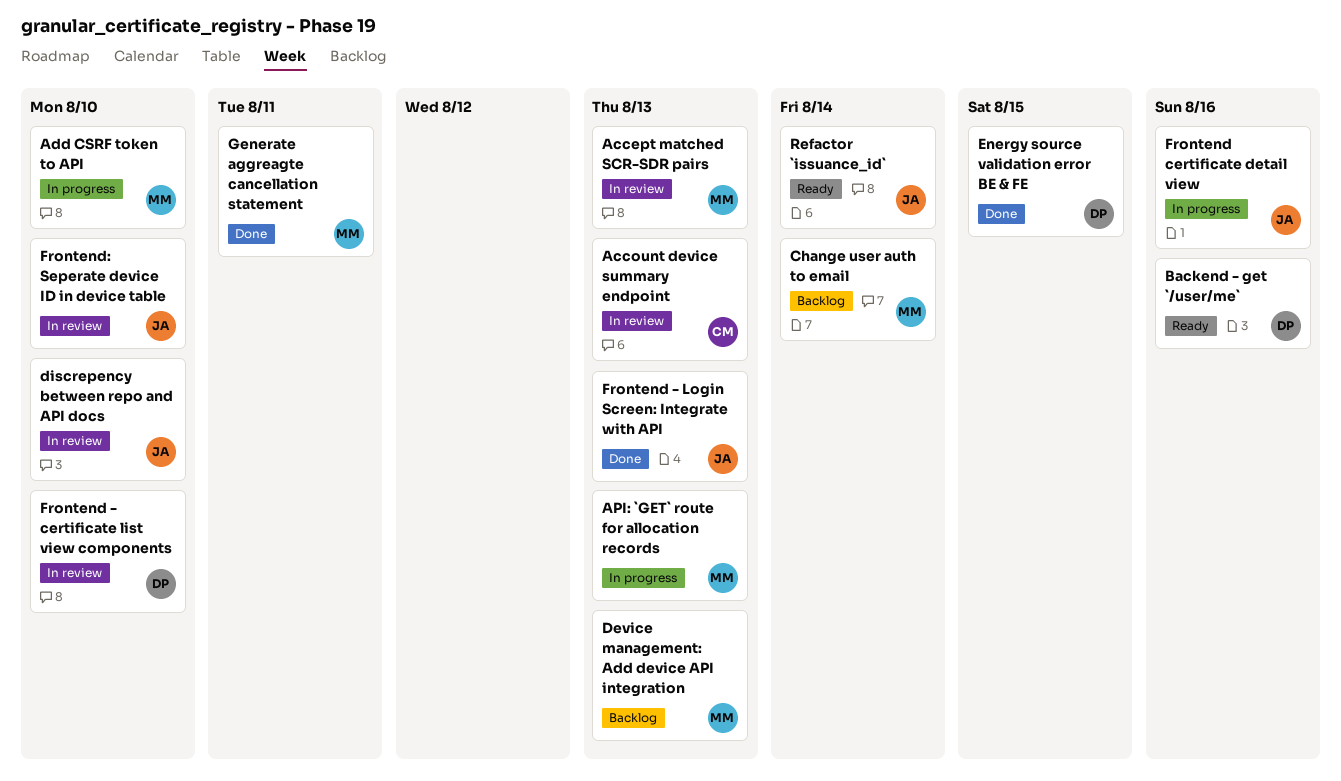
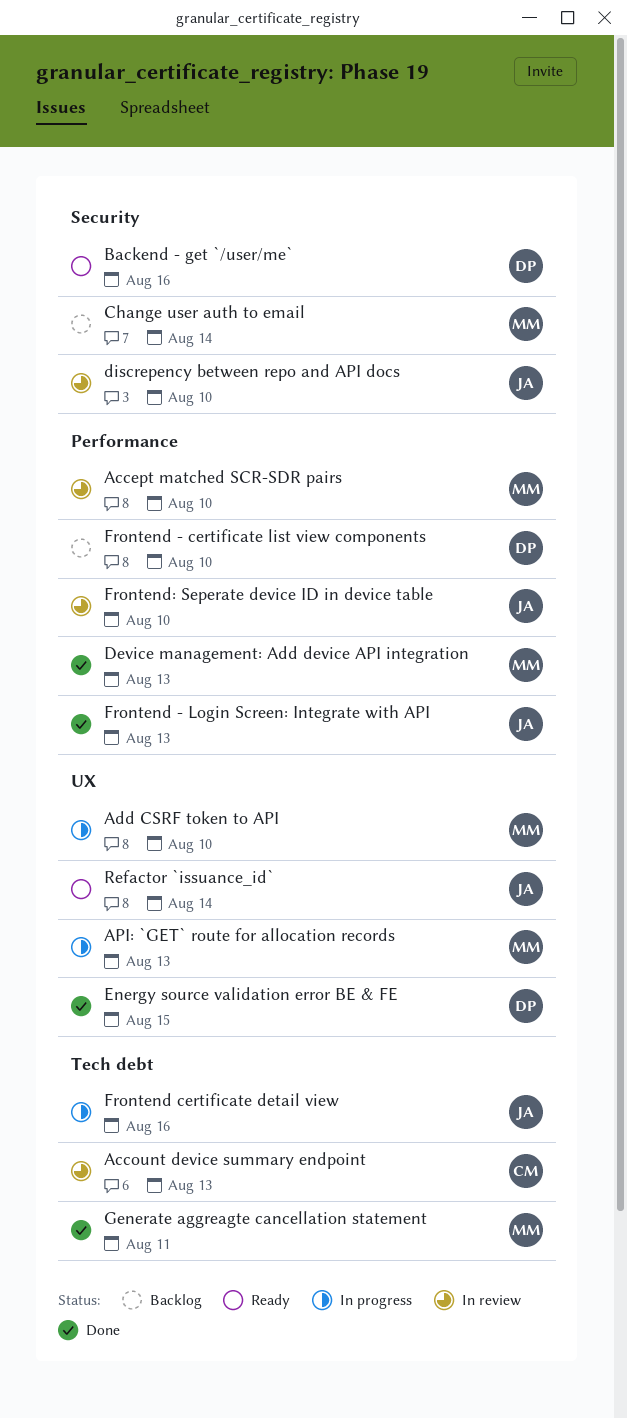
Accept matched SCR-SDR pairs, due: Aug 13 -> Aug 10
Device management: Add device API integration, status: Backlog -> Done
Frontend - certificate list view components, status: In review -> Backlog

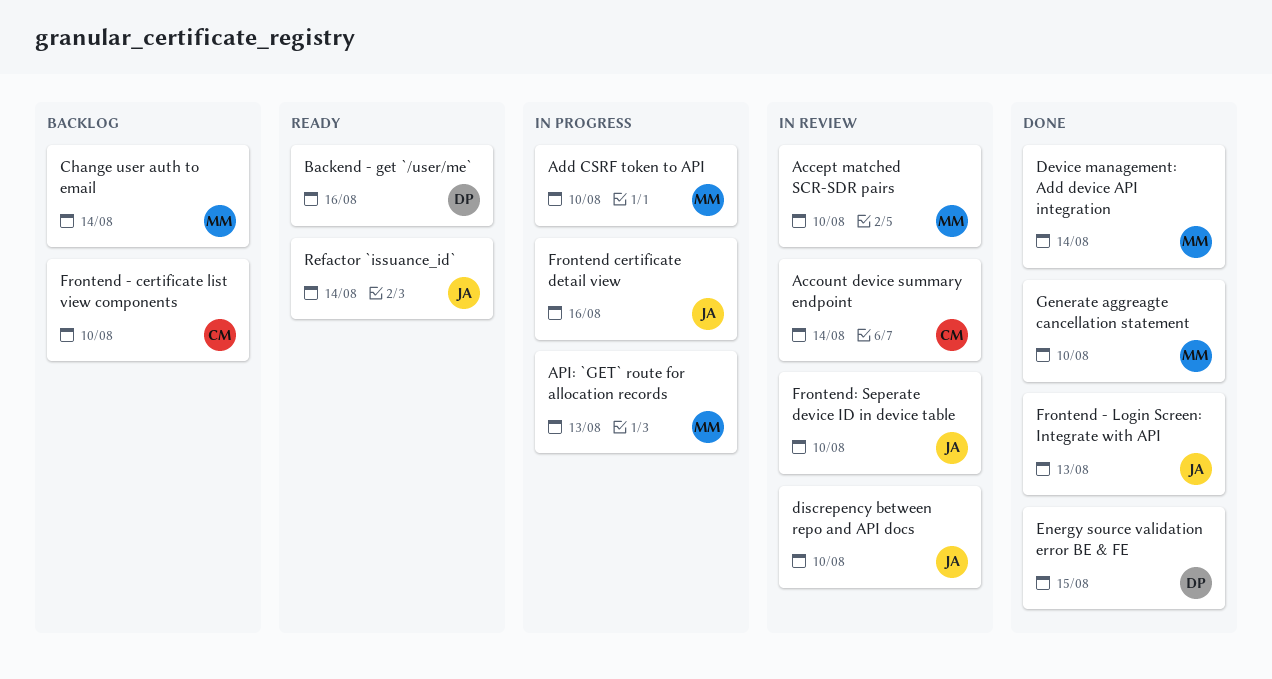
Account device summary endpoint, due: Aug 13 -> Aug 14
Device management: Add device API integration, due: Aug 13 -> Aug 14
Frontend - certificate list view components, owner: DP -> CM
Generate aggreagte cancellation statement, due: Aug 11 -> Aug 10

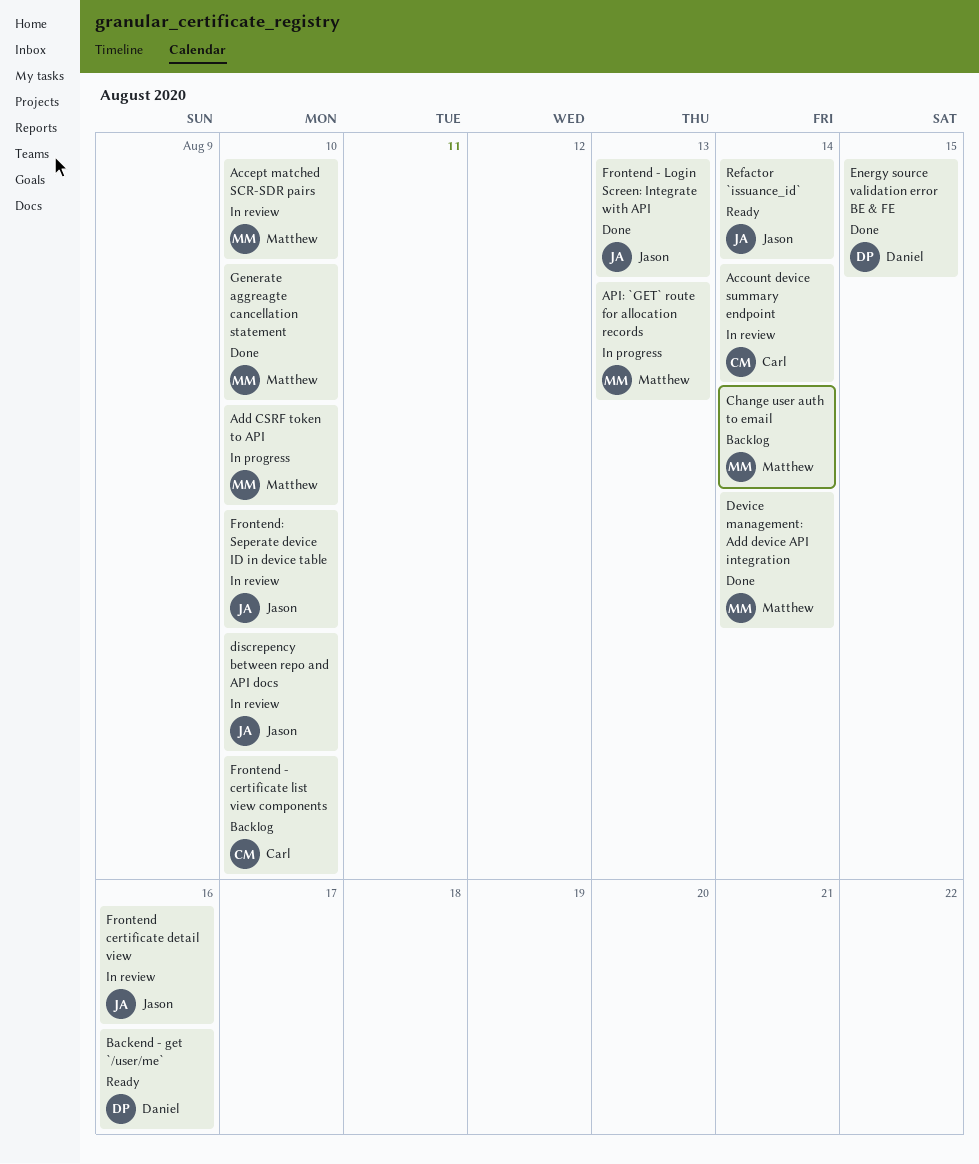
Frontend certificate detail view, status: In progress -> In review

